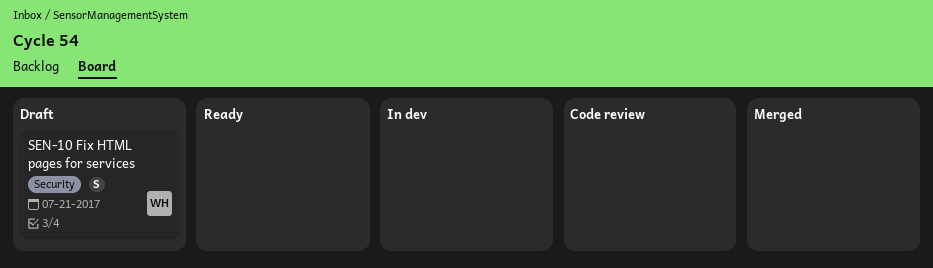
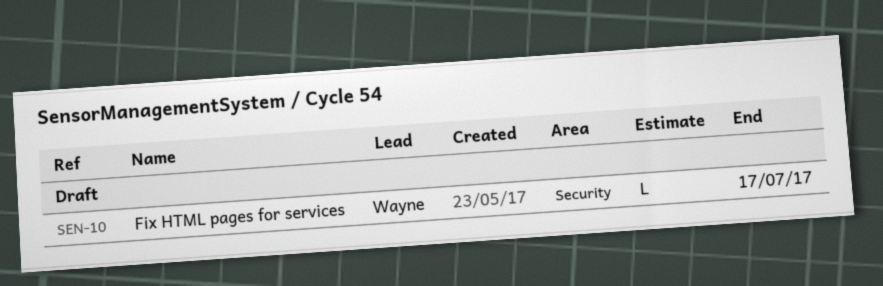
SEN-10, estimate: S -> L
SEN-10, due: Jul 21 -> Jul 17

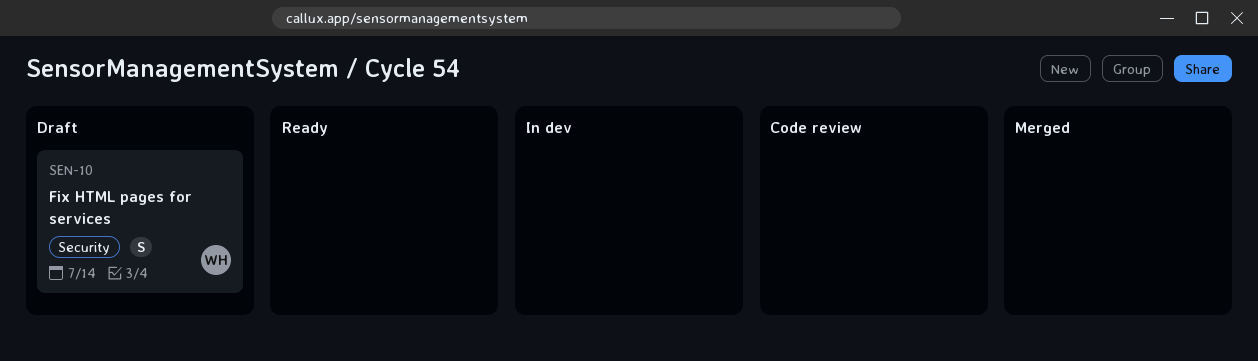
SEN-10, estimate: L -> S
SEN-10, due: Jul 17 -> Jul 14

